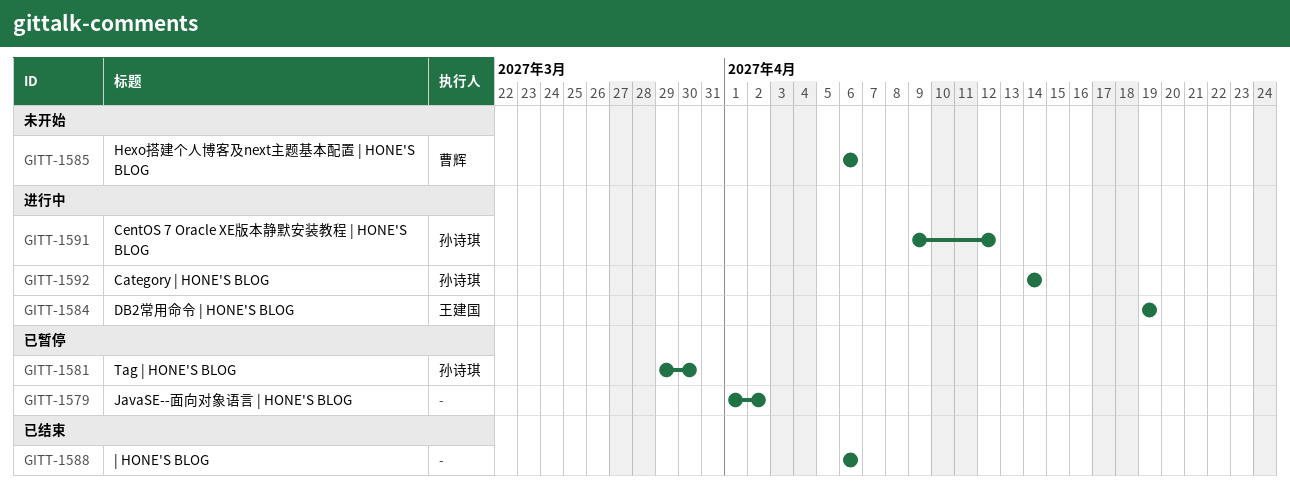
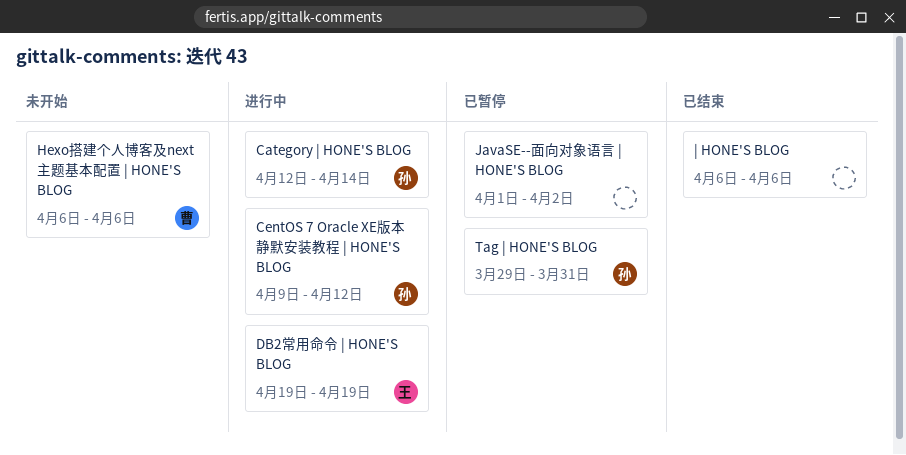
Category | HONE'S BLOG, start: Apr 14 -> Apr 12
Tag | HONE'S BLOG, due: Mar 30 -> Mar 31

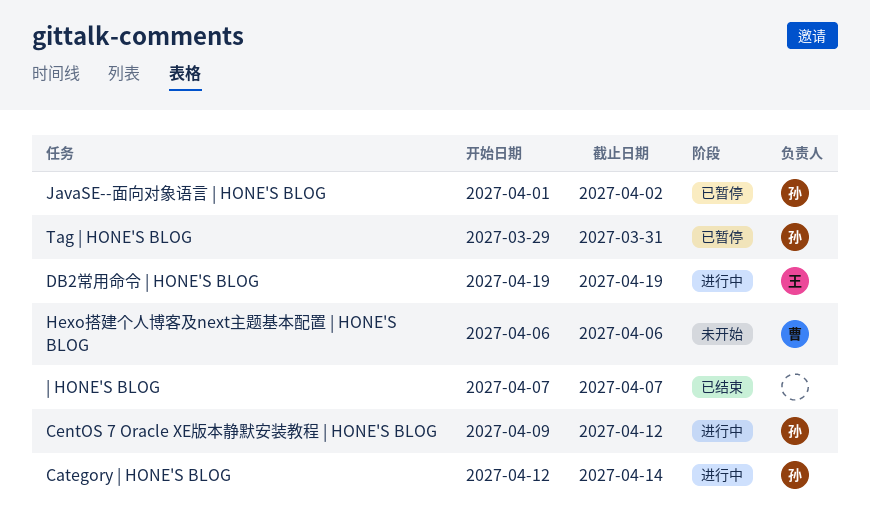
JavaSE--面向对象语言 | HONE'S BLOG, owner: none -> 孙
| HONE'S BLOG, start: Apr 6 -> Apr 7
| HONE'S BLOG, due: Apr 6 -> Apr 7

